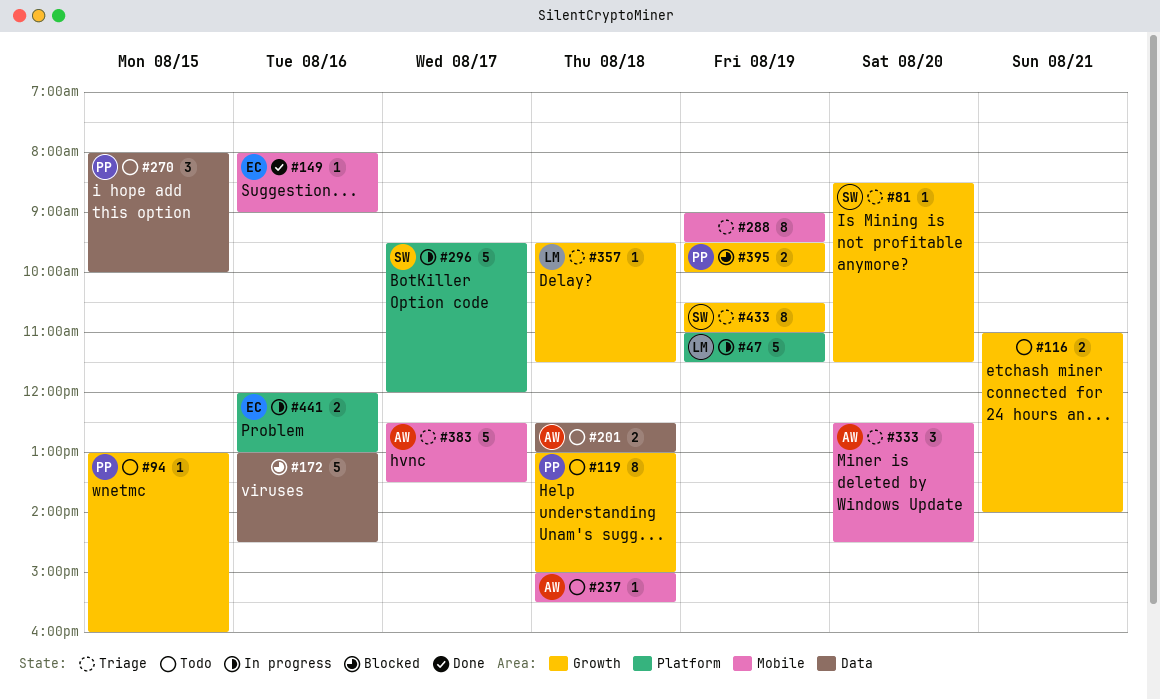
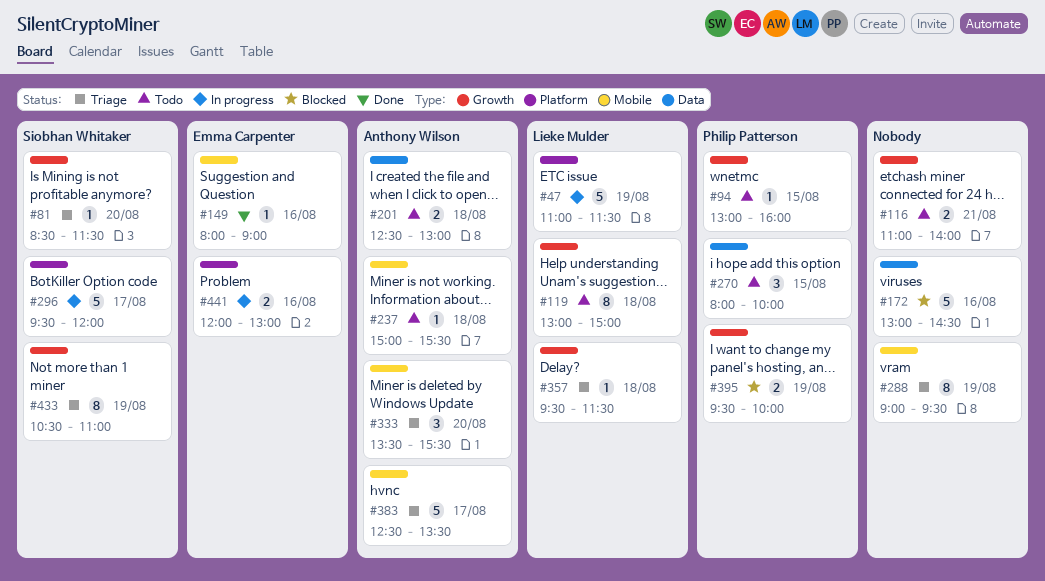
#119, owner: Philip Patterson -> Lieke Mulder
#333, begins: 12:30 -> 13:30
#333, ends: 14:30 -> 15:30

